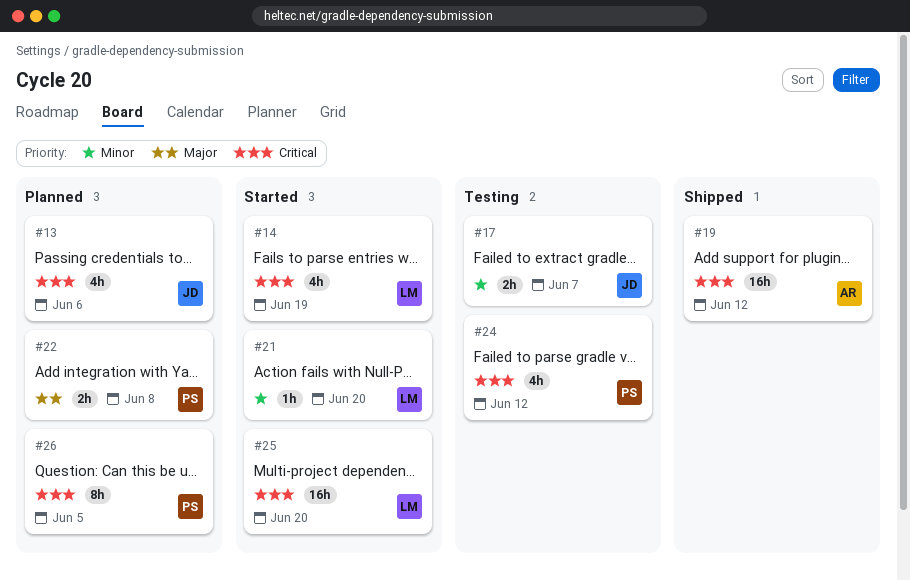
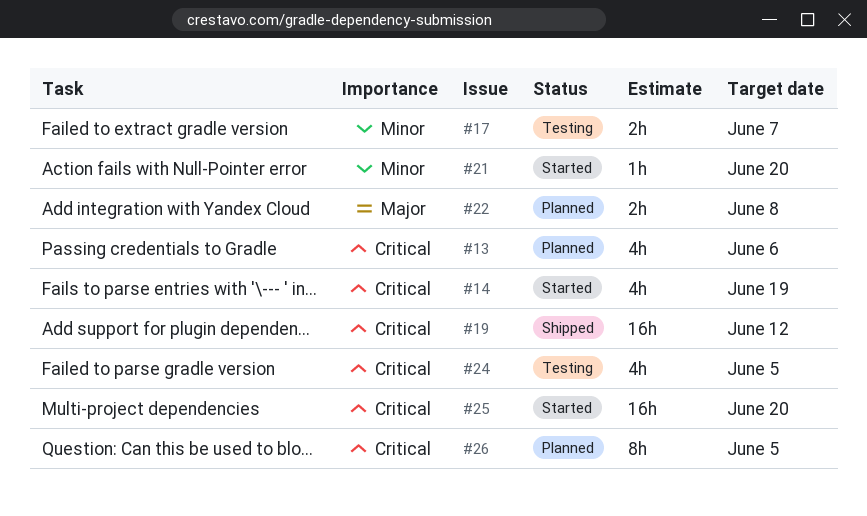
#24, due: Jun 12 -> Jun 5

